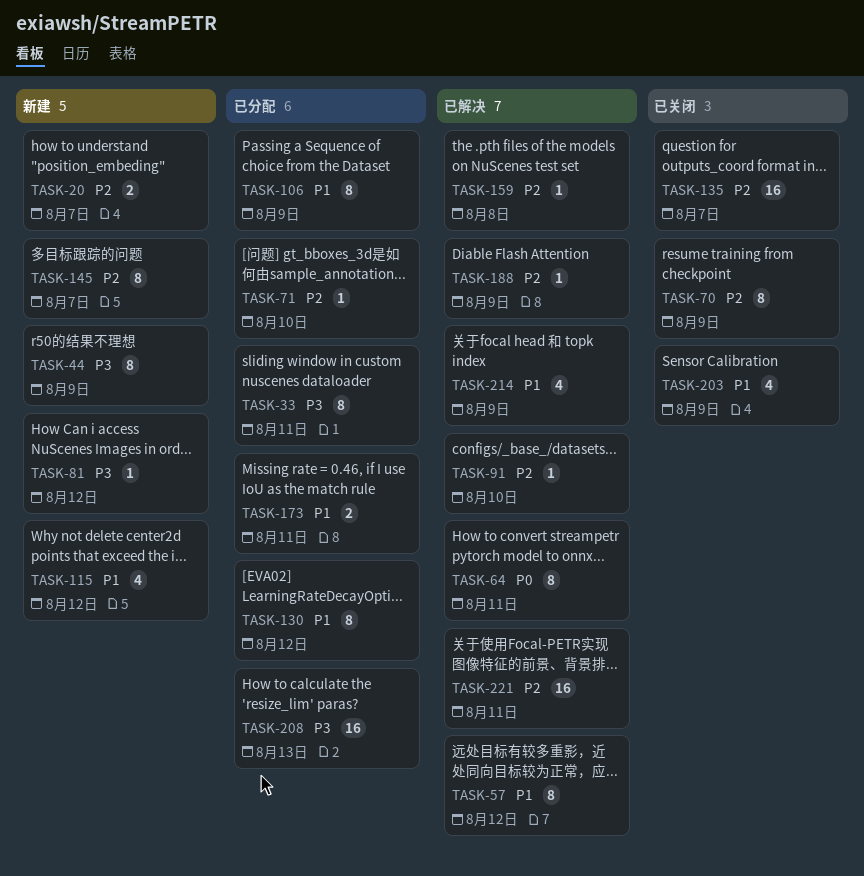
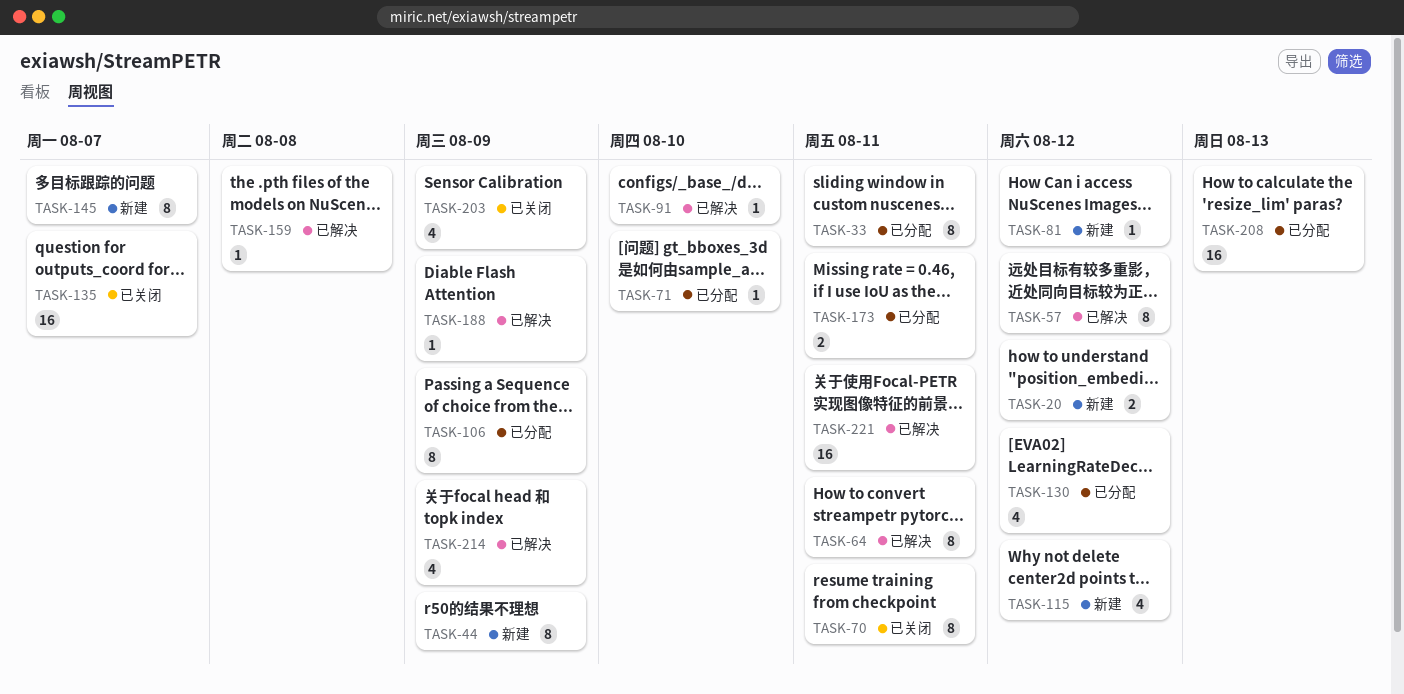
TASK-20, due: Aug 7 -> Aug 12
TASK-70, due: Aug 9 -> Aug 11
TASK-130, estimate: 8 -> 4

